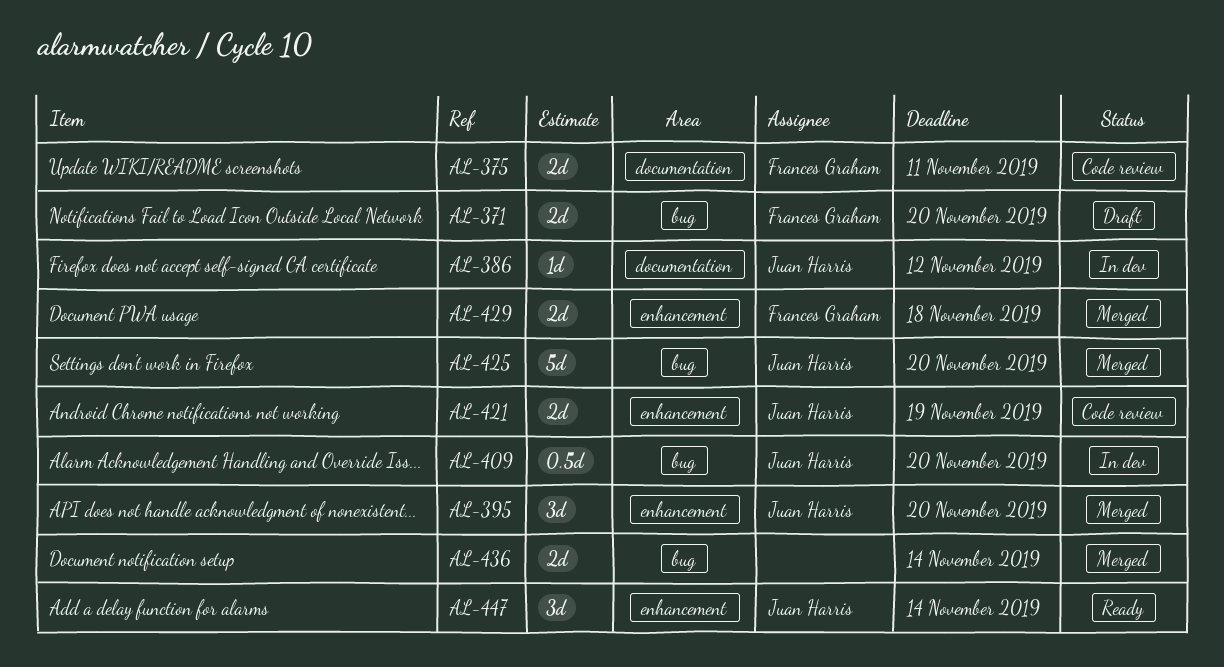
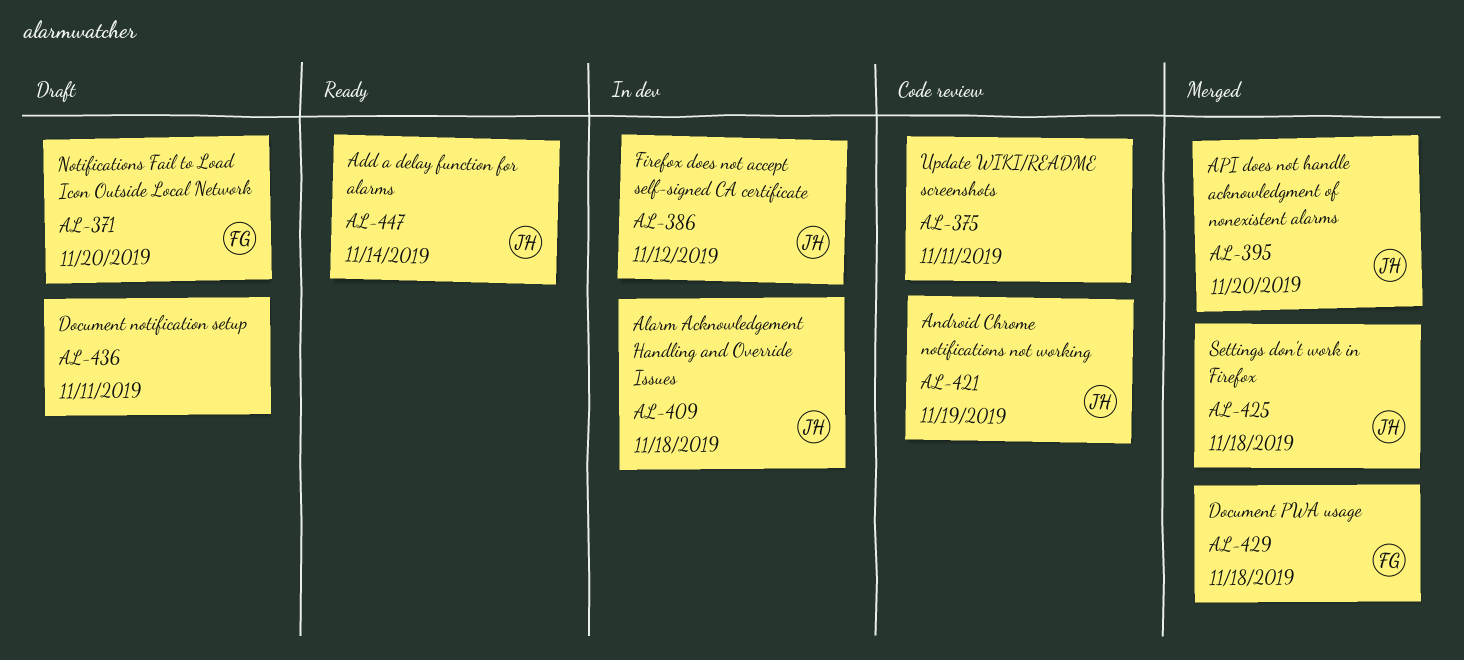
AL-375, owner: Frances Graham -> none
AL-409, due: Nov 20 -> Nov 18
AL-425, due: Nov 20 -> Nov 18
AL-436, status: Merged -> Draft
AL-436, due: Nov 14 -> Nov 11

